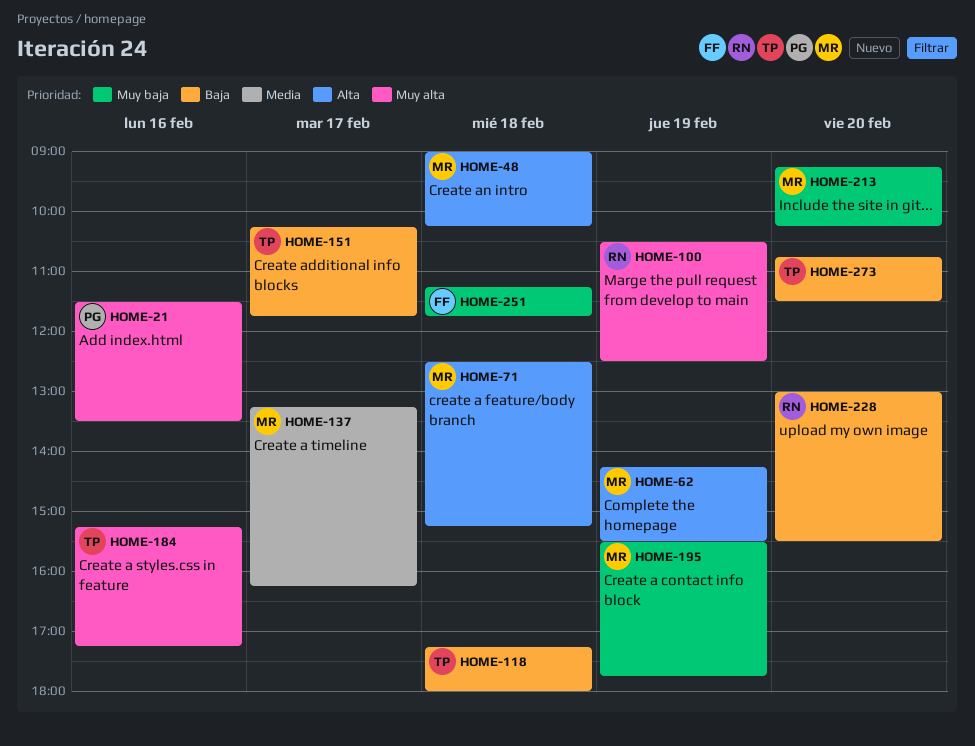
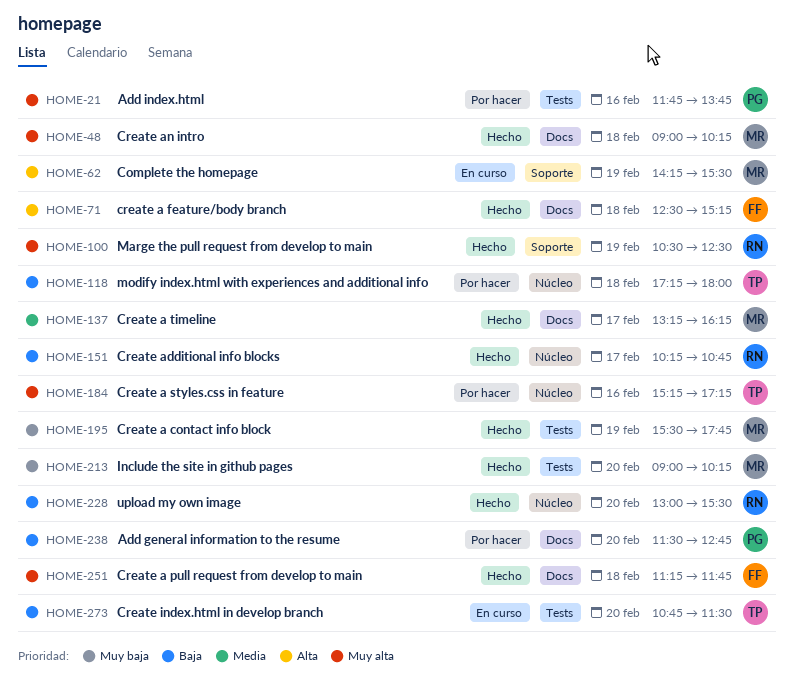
HOME-21, begins: 11:30 -> 11:45
HOME-21, ends: 13:30 -> 13:45
HOME-48, priority: Alta -> Muy alta
HOME-71, owner: MR -> FF
HOME-151, owner: TP -> RN
HOME-151, ends: 11:45 -> 10:45
HOME-213, begins: 09:15 -> 09:00
HOME-238: none -> present
HOME-251, priority: Muy baja -> Muy alta

